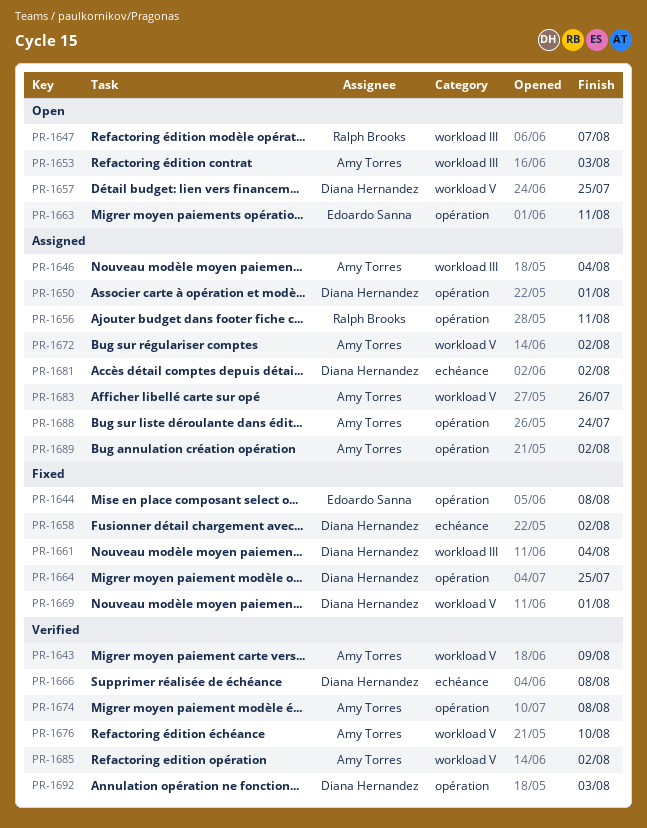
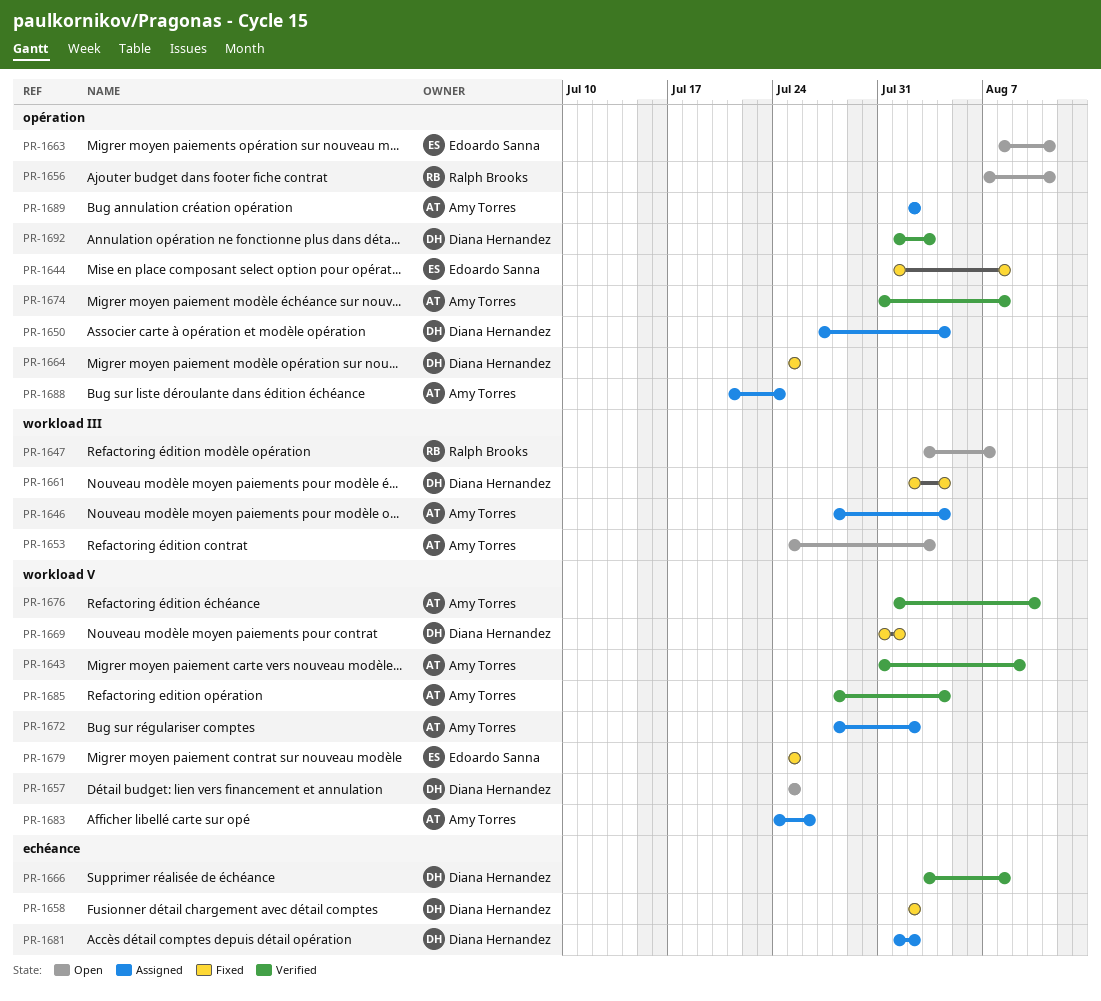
PR-1650, due: Aug 1 -> Aug 4
PR-1656, status: Assigned -> Open
PR-1679: none -> present
PR-1685, due: Aug 2 -> Aug 4

